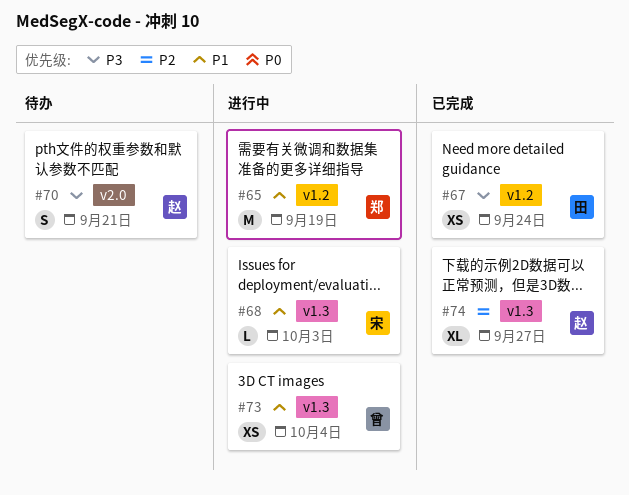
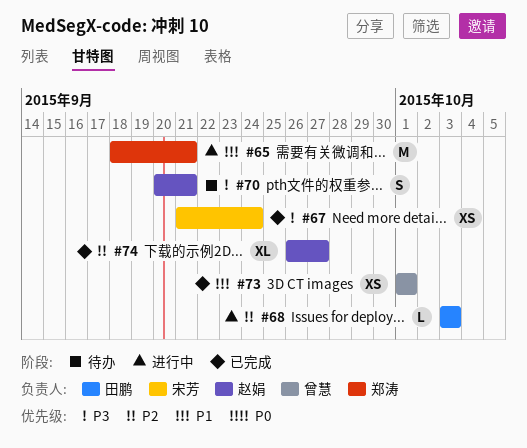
#65, due: Sep 19 -> Sep 21
#67, owner: 田鹏 -> 宋芳
#68, owner: 宋芳 -> 田鹏
#68, priority: P1 -> P2
#73, status: 进行中 -> 已完成
#73, due: Oct 4 -> Oct 1

